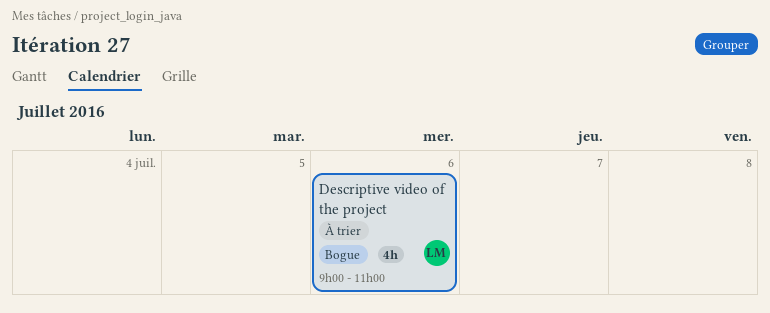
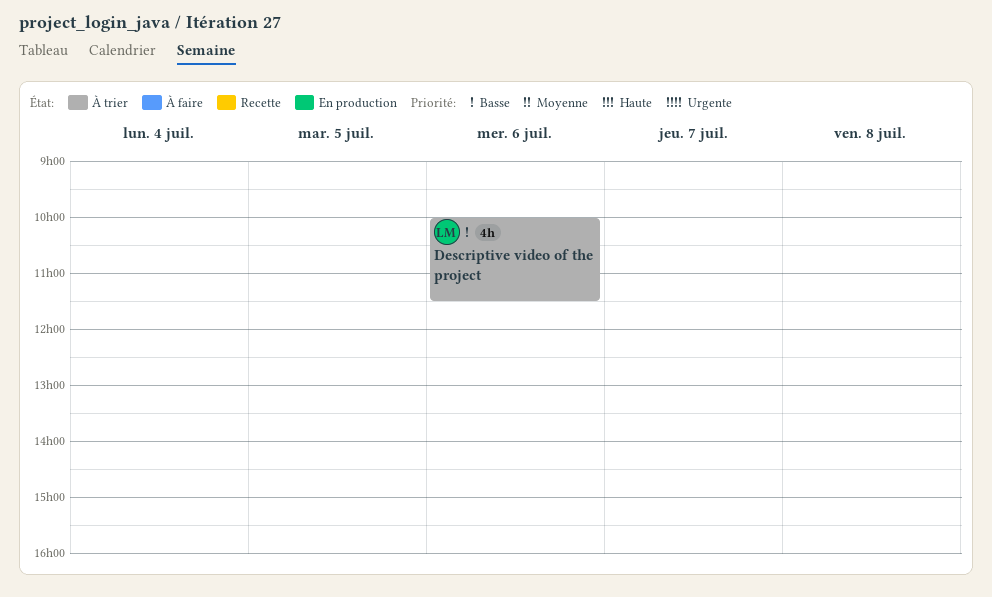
Descriptive video of the project, begins: 09:00 -> 10:00
Descriptive video of the project, ends: 11:00 -> 11:30

